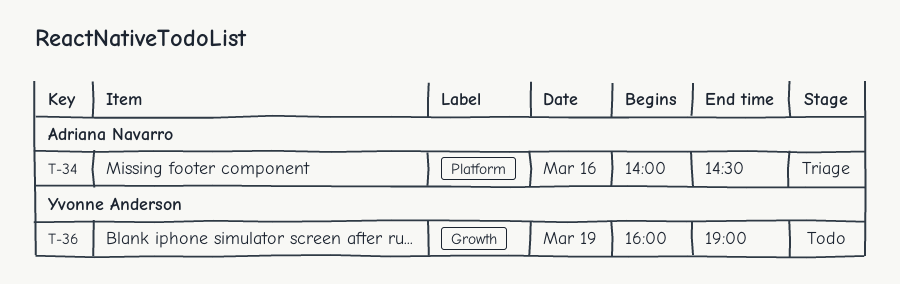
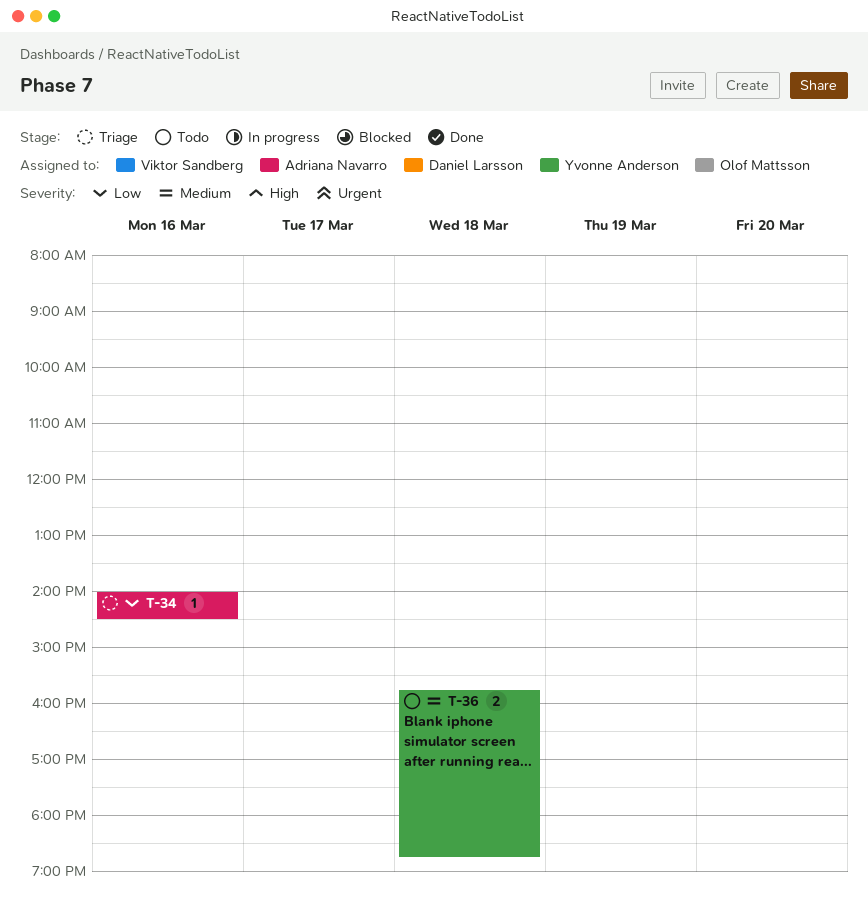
T-36, day: Mar 19 -> Mar 18
T-36, begins: 16:00 -> 15:45
T-36, ends: 19:00 -> 18:45

